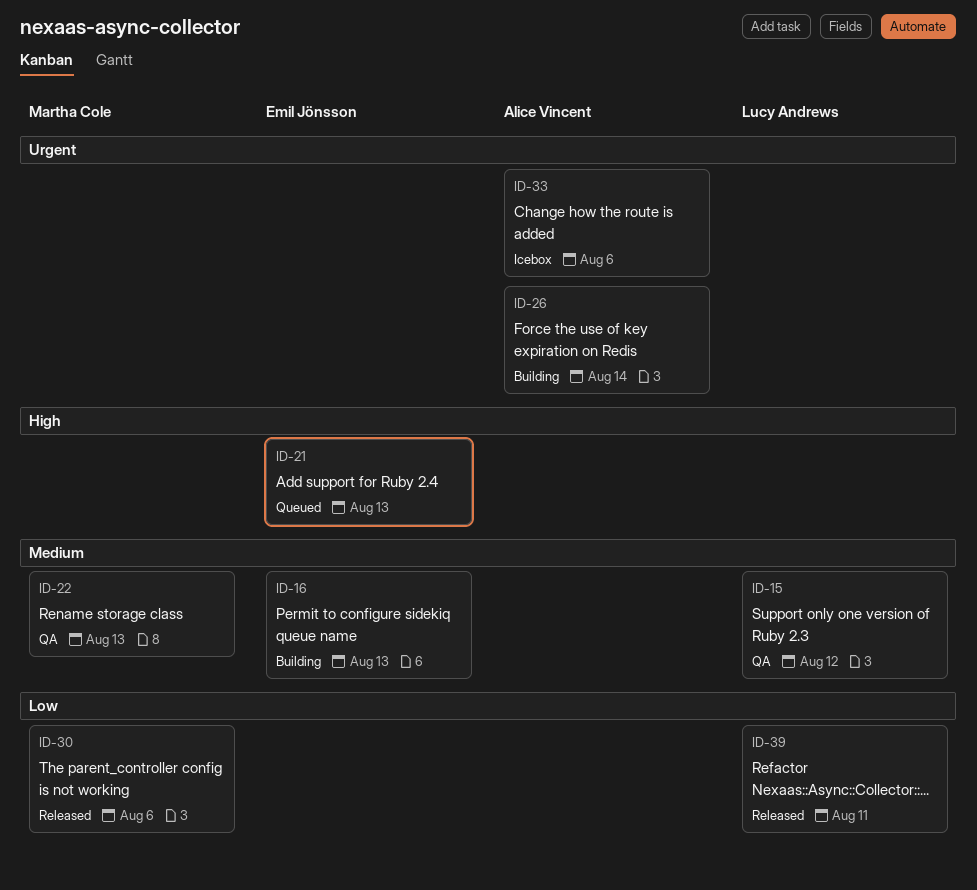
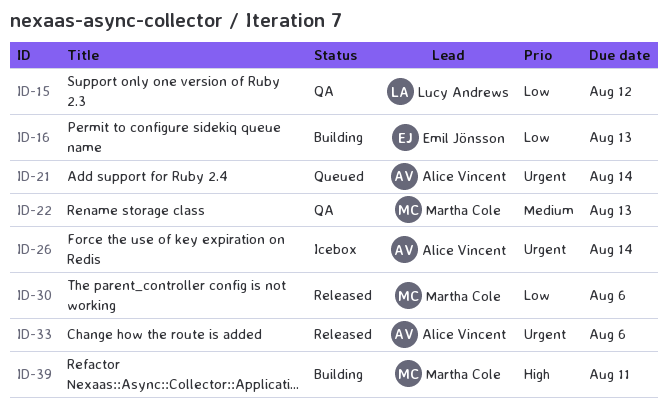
ID-15, priority: Medium -> Low
ID-16, priority: Medium -> Low
ID-21, owner: Emil Jönsson -> Alice Vincent
ID-21, priority: High -> Urgent
ID-21, due: Aug 13 -> Aug 14
ID-26, status: Building -> Icebox
ID-33, status: Icebox -> Released
ID-39, status: Released -> Building
ID-39, owner: Lucy Andrews -> Martha Cole
ID-39, priority: Low -> High

